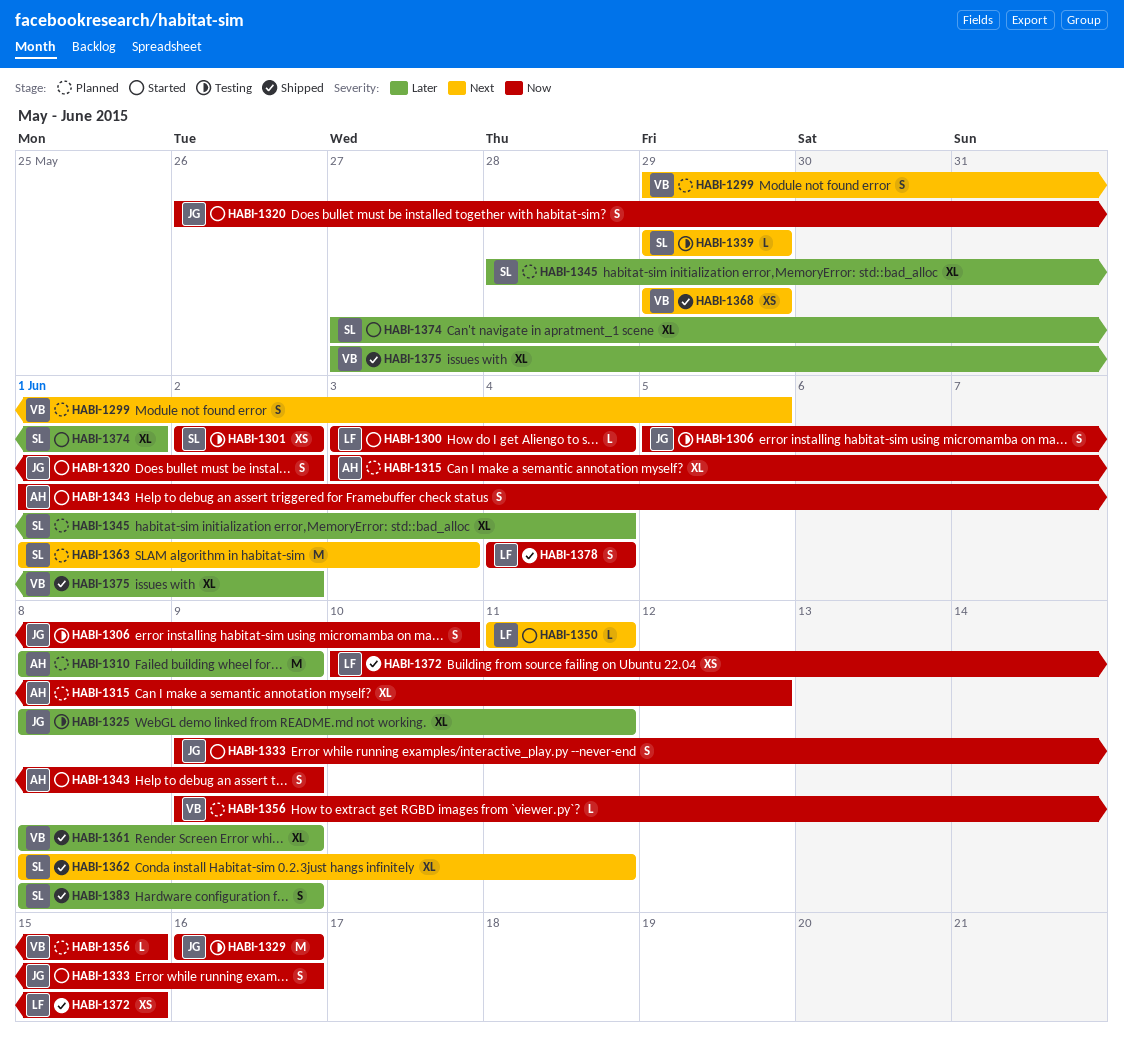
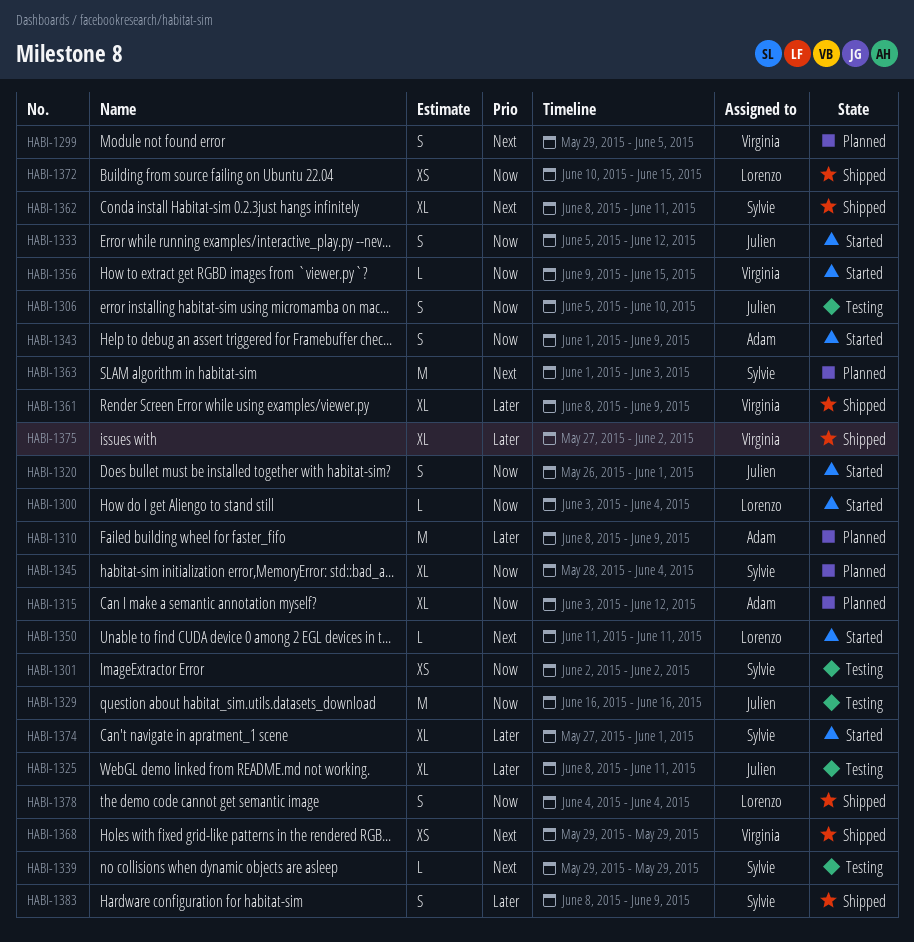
HABI-1320, due: Jun 2 -> Jun 1
HABI-1333, start: Jun 9 -> Jun 5
HABI-1333, due: Jun 16 -> Jun 12
HABI-1345, priority: Later -> Now
HABI-1356, status: Planned -> Started

